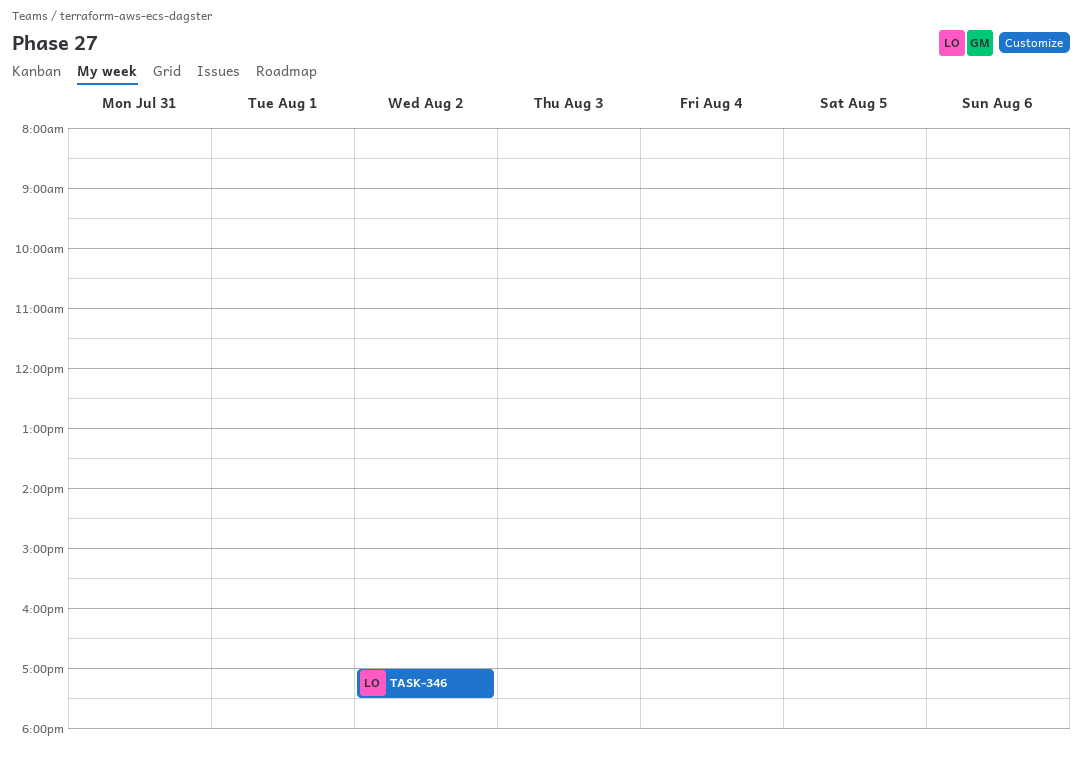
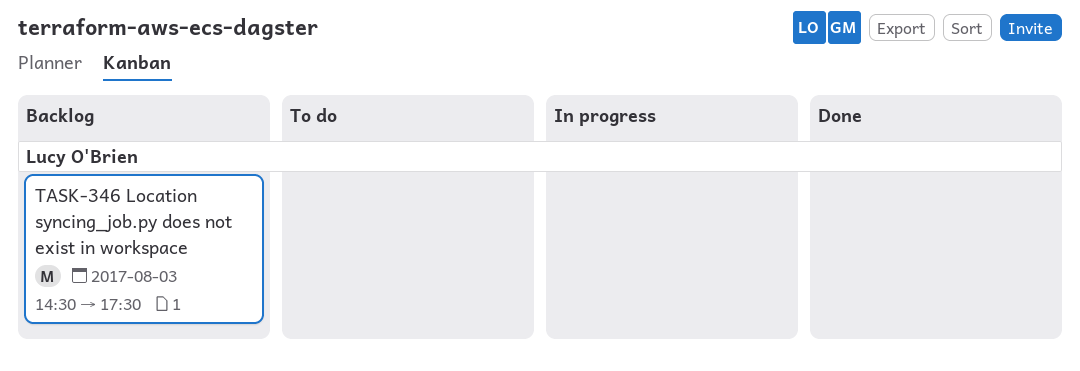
TASK-346, day: Aug 2 -> Aug 3
TASK-346, begins: 17:00 -> 14:30

